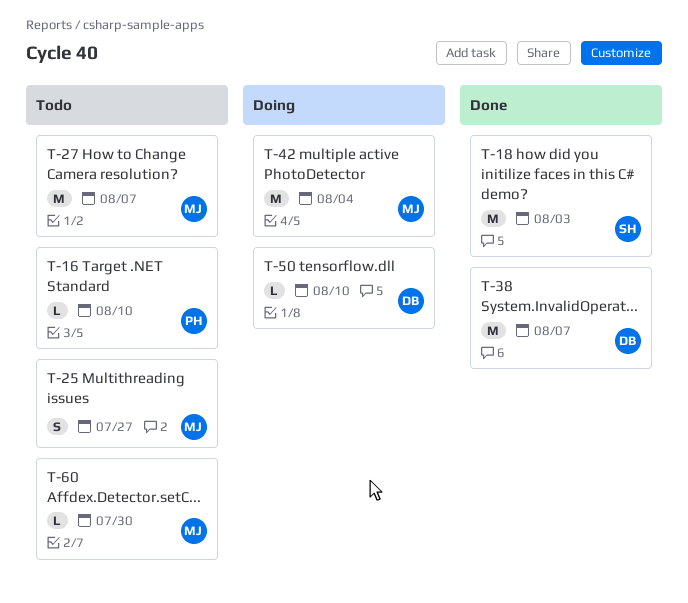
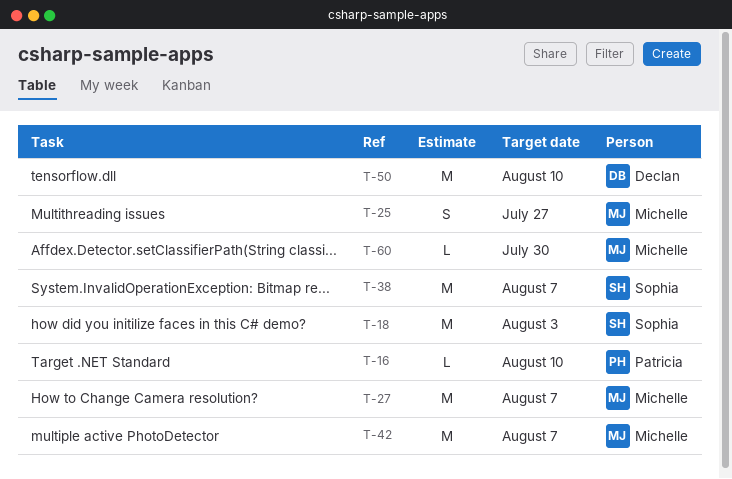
T-38, owner: Declan -> Sophia
T-42, due: Aug 4 -> Aug 7
T-50, estimate: L -> M

